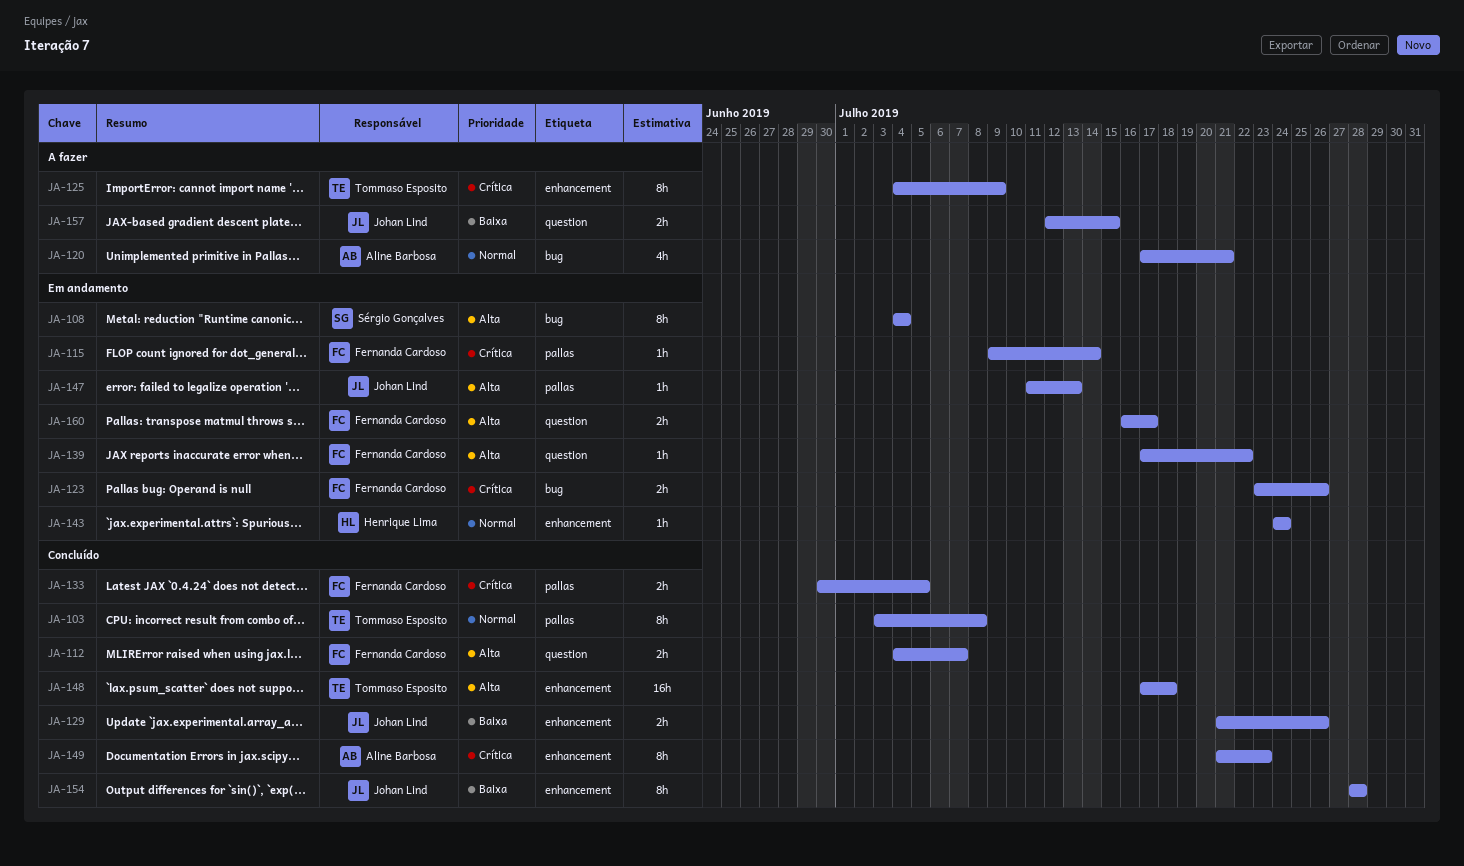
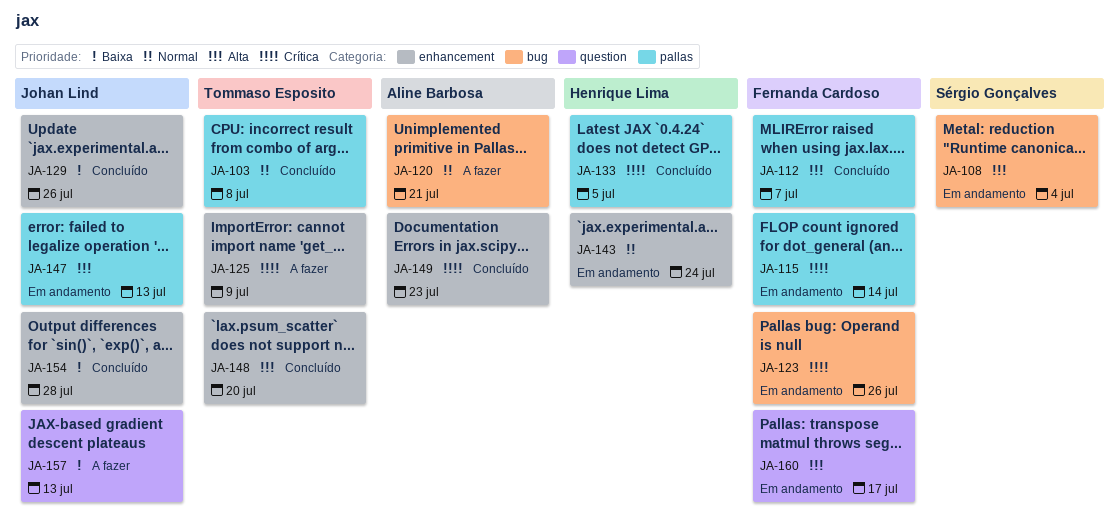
JA-112, label: question -> pallas
JA-133, owner: Fernanda Cardoso -> Henrique Lima
JA-139: present -> none
JA-148, due: Jul 18 -> Jul 20
JA-157, due: Jul 15 -> Jul 13

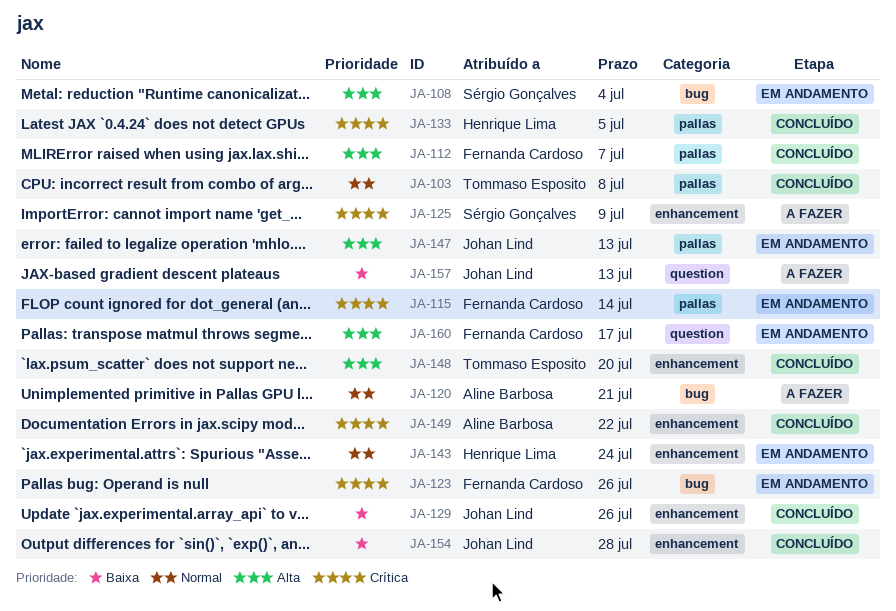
JA-125, owner: Tommaso Esposito -> Sérgio Gonçalves
JA-149, due: Jul 23 -> Jul 22

